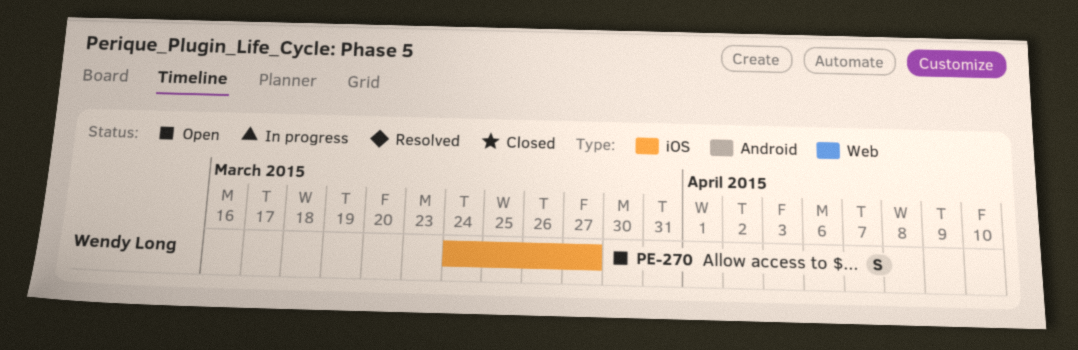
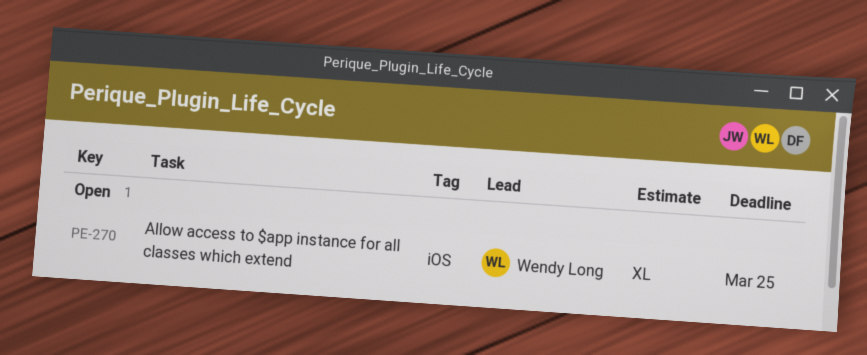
PE-270, estimate: S -> XL
PE-270, due: Mar 27 -> Mar 25

